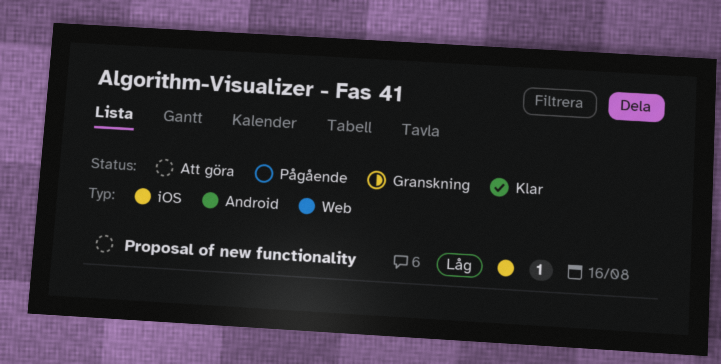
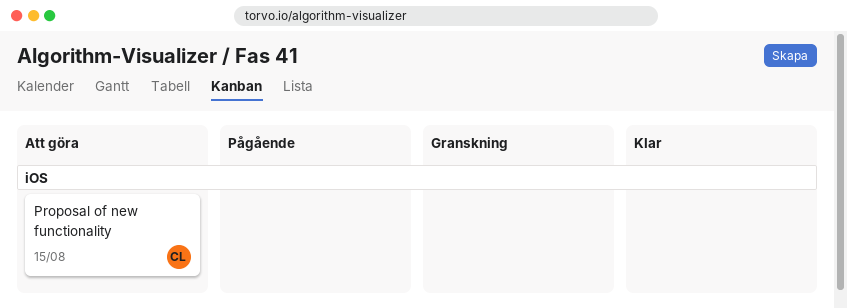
Proposal of new functionality, due: Aug 16 -> Aug 15

